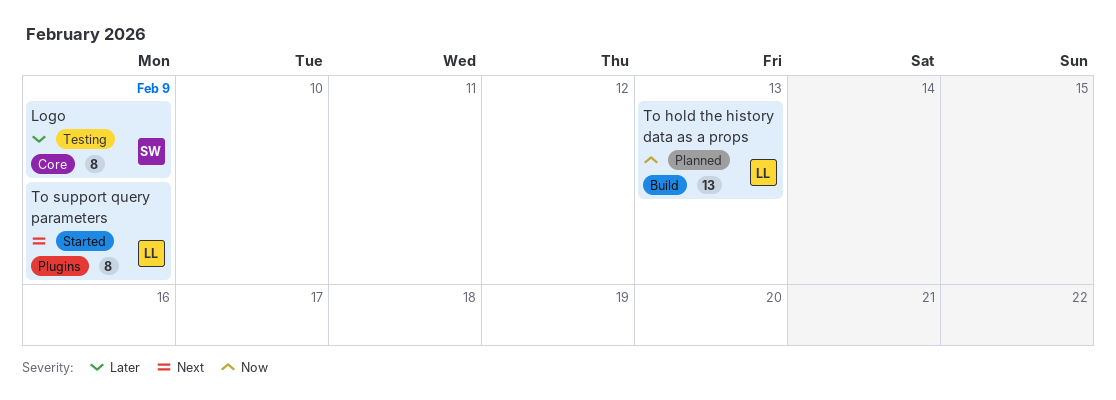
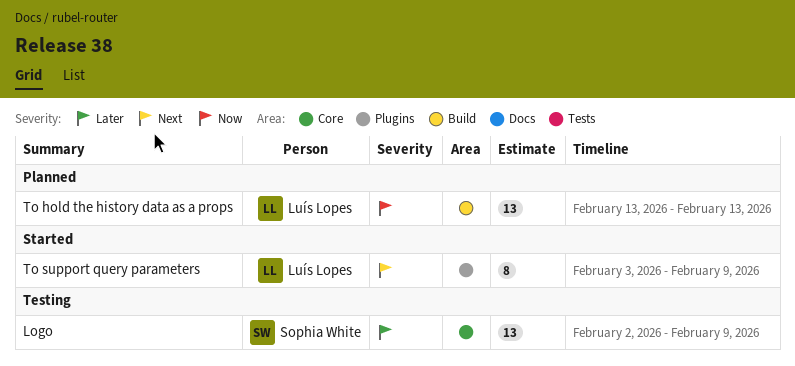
Logo, estimate: 8 -> 13

